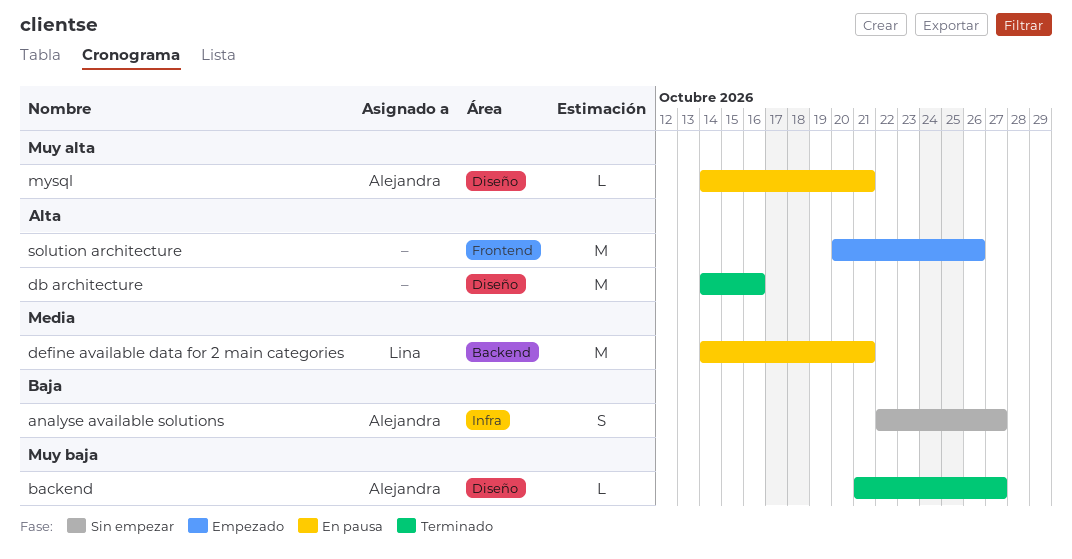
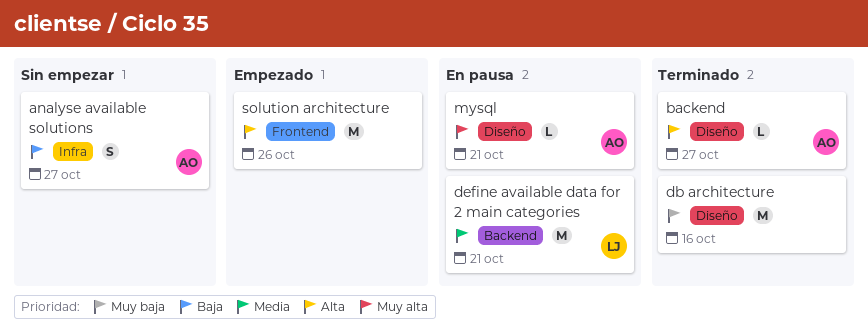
backend, priority: Muy baja -> Alta
db architecture, priority: Alta -> Muy baja

